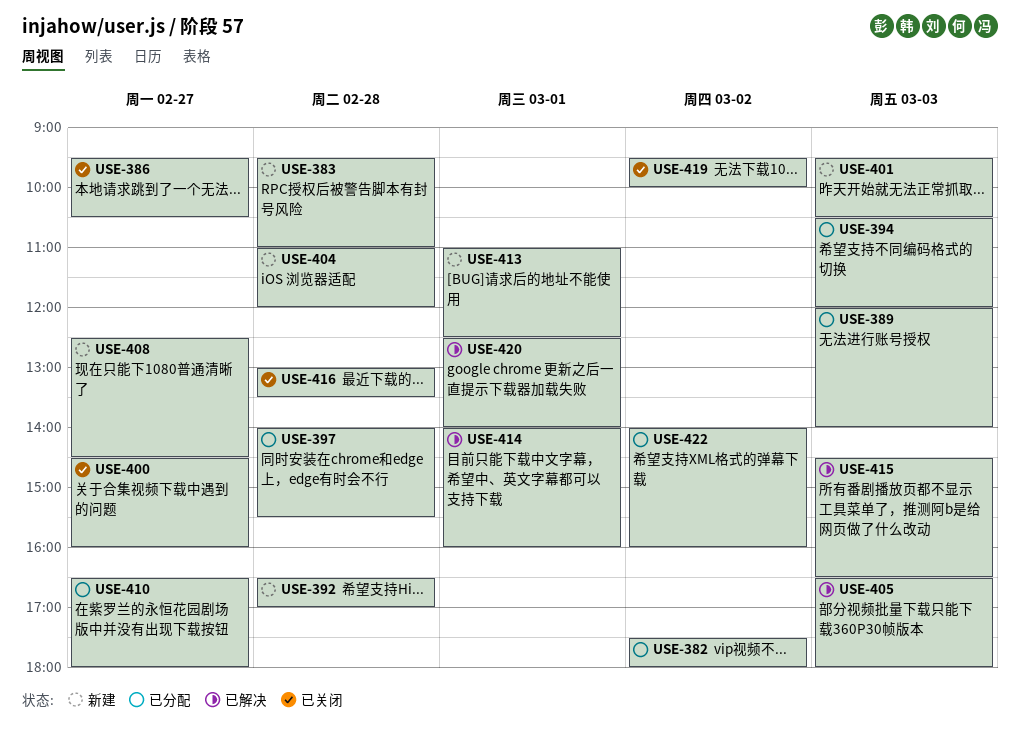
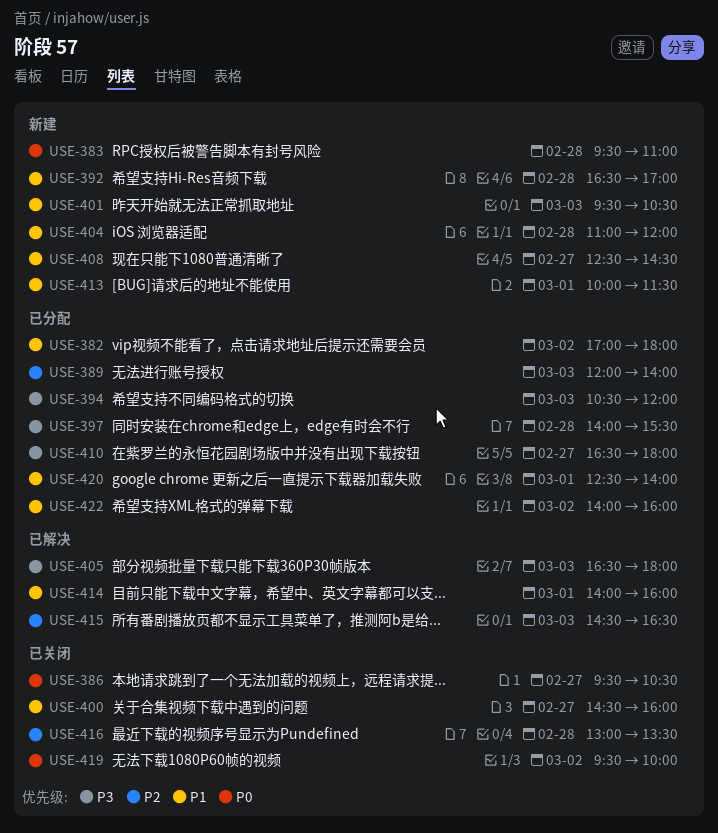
USE-382, begins: 17:30 -> 17:00
USE-413, begins: 11:00 -> 10:00
USE-413, ends: 12:30 -> 11:30
USE-420, status: 已解决 -> 已分配

